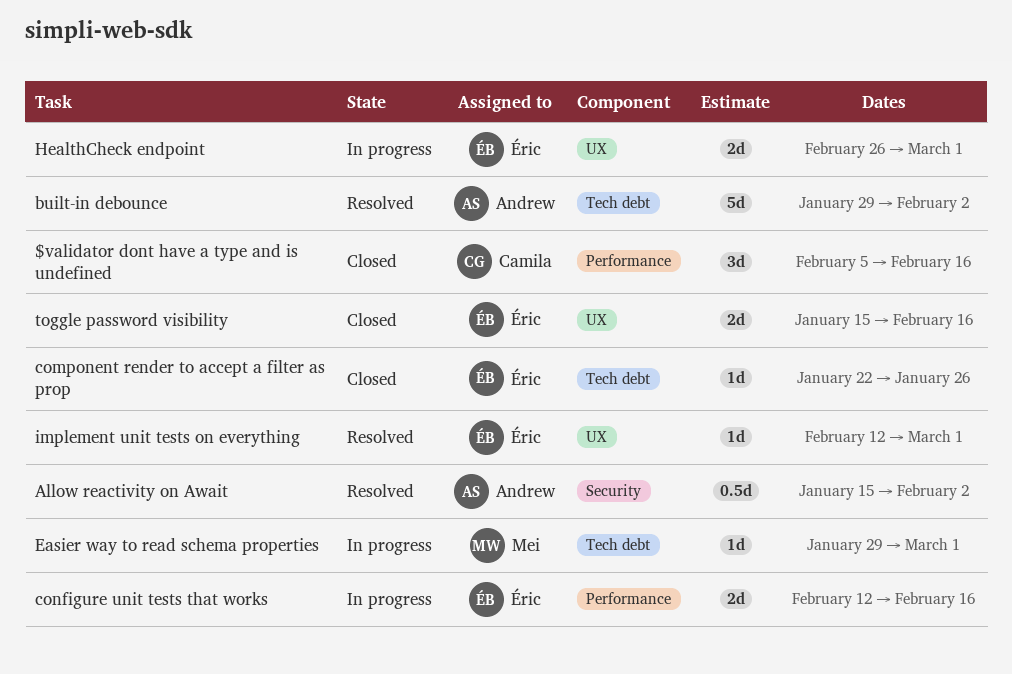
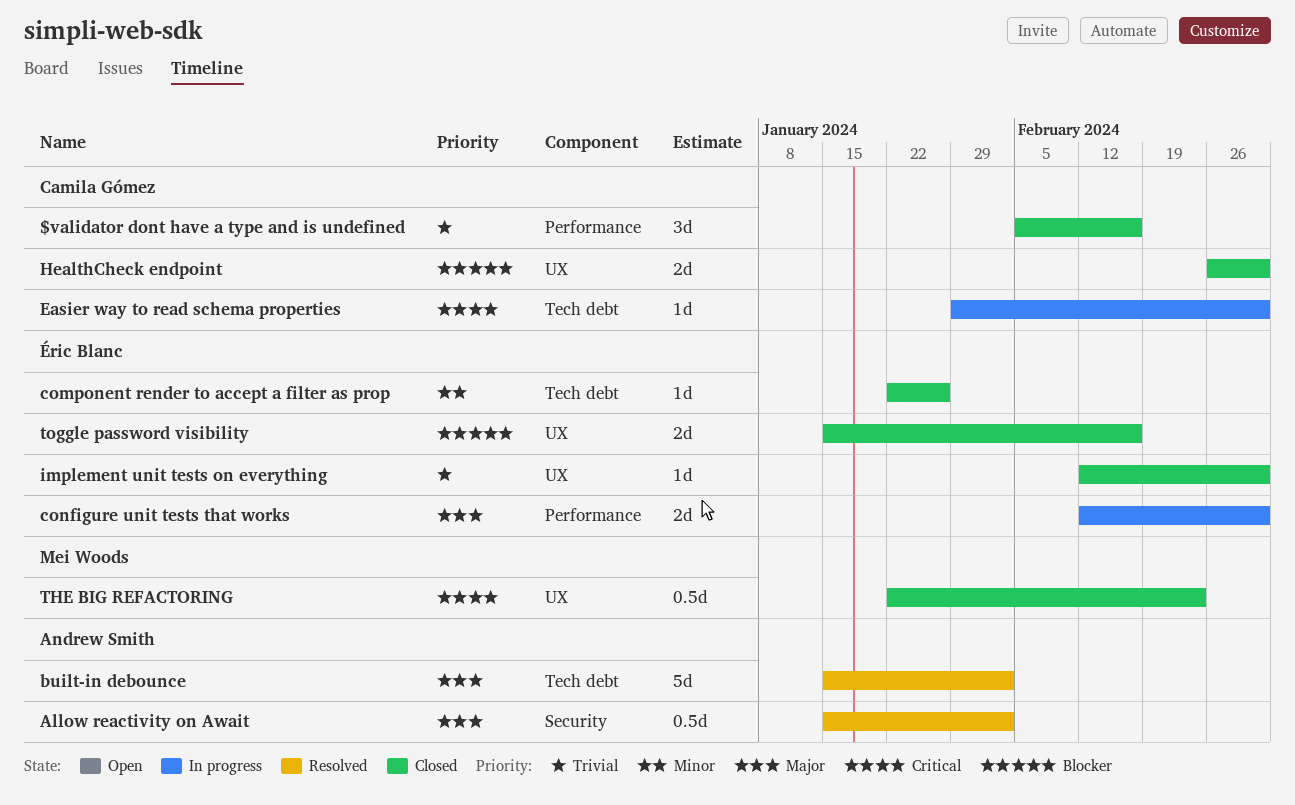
built-in debounce, start: Jan 29 -> Jan 15
configure unit tests that works, due: Feb 16 -> Mar 1
Easier way to read schema properties, owner: Mei Woods -> Camila Gómez
HealthCheck endpoint, status: In progress -> Closed
HealthCheck endpoint, owner: Éric Blanc -> Camila Gómez
implement unit tests on everything, status: Resolved -> Closed
THE BIG REFACTORING: none -> present

